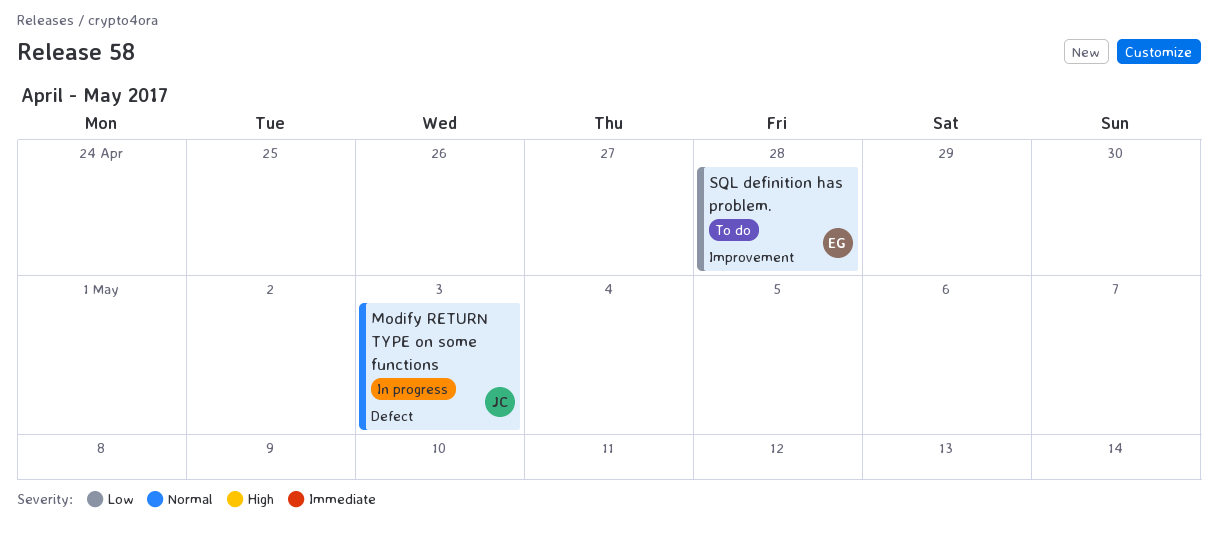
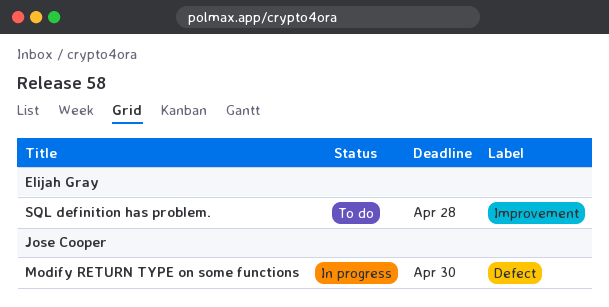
Modify RETURN TYPE on some functions, due: May 3 -> Apr 30

